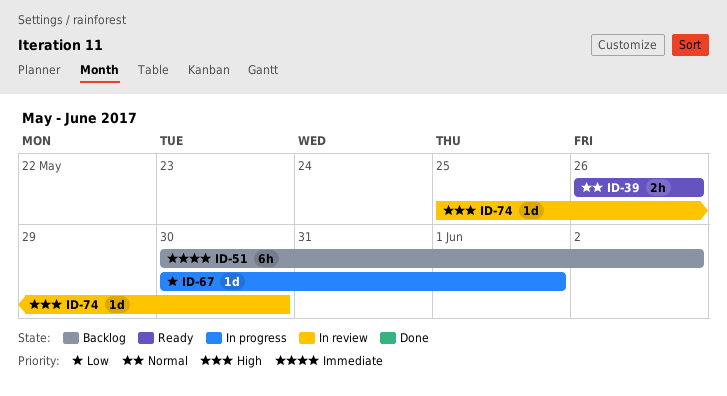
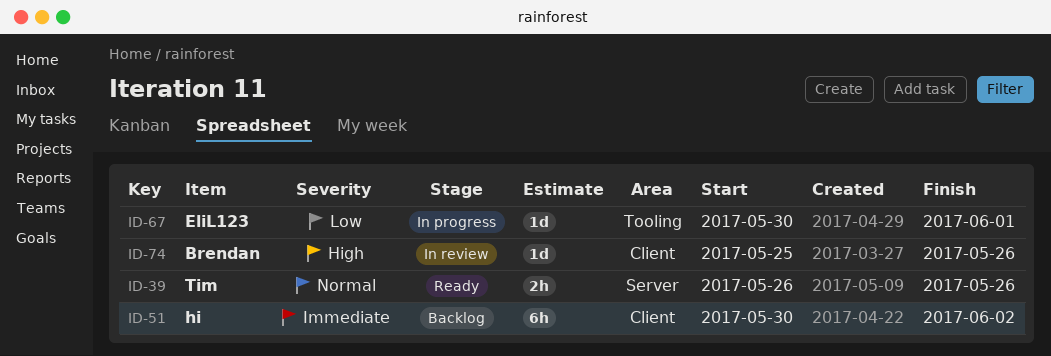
ID-74, due: May 30 -> May 26

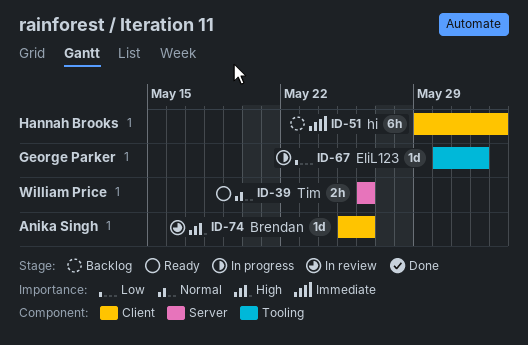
ID-51, start: May 30 -> May 29

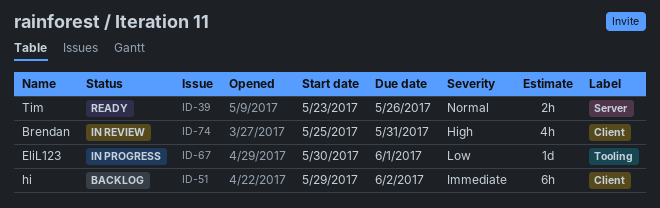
ID-39, start: May 26 -> May 23
ID-74, estimate: 1d -> 4h
ID-74, due: May 26 -> May 31

